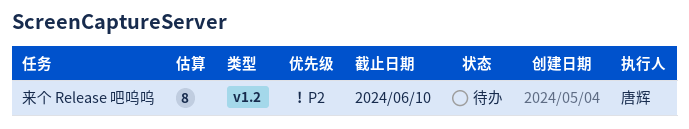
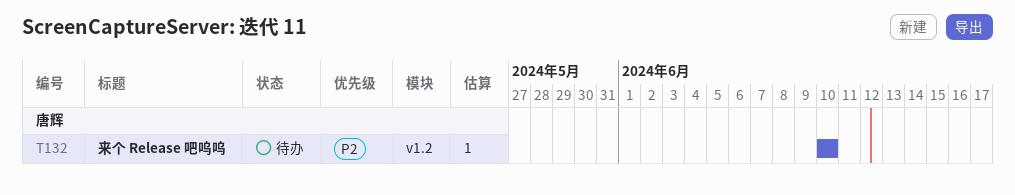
来个 Release 吧呜呜, estimate: 8 -> 1

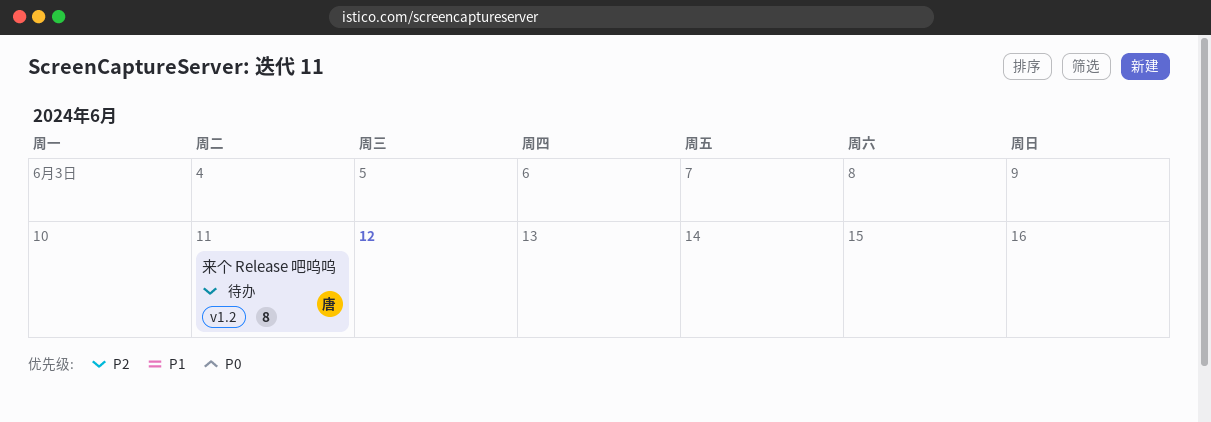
来个 Release 吧呜呜, estimate: 1 -> 8
来个 Release 吧呜呜, due: Jun 10 -> Jun 11

